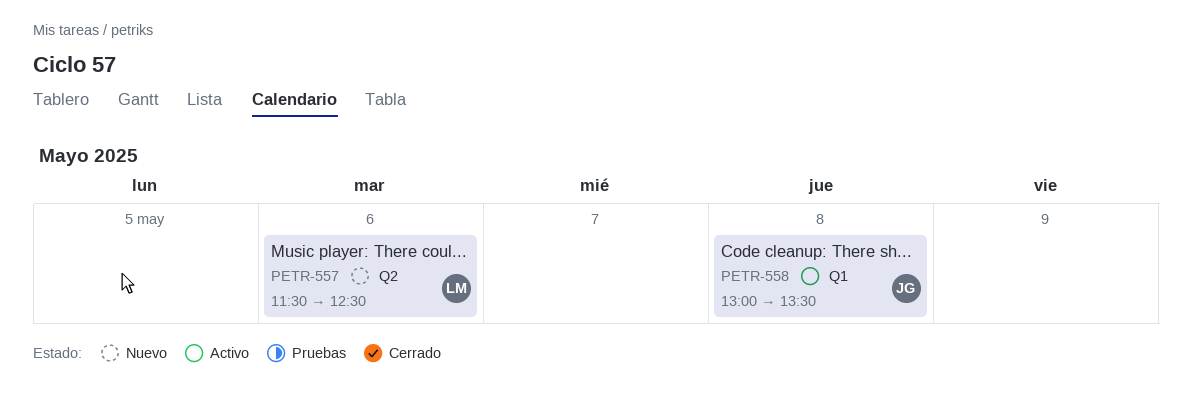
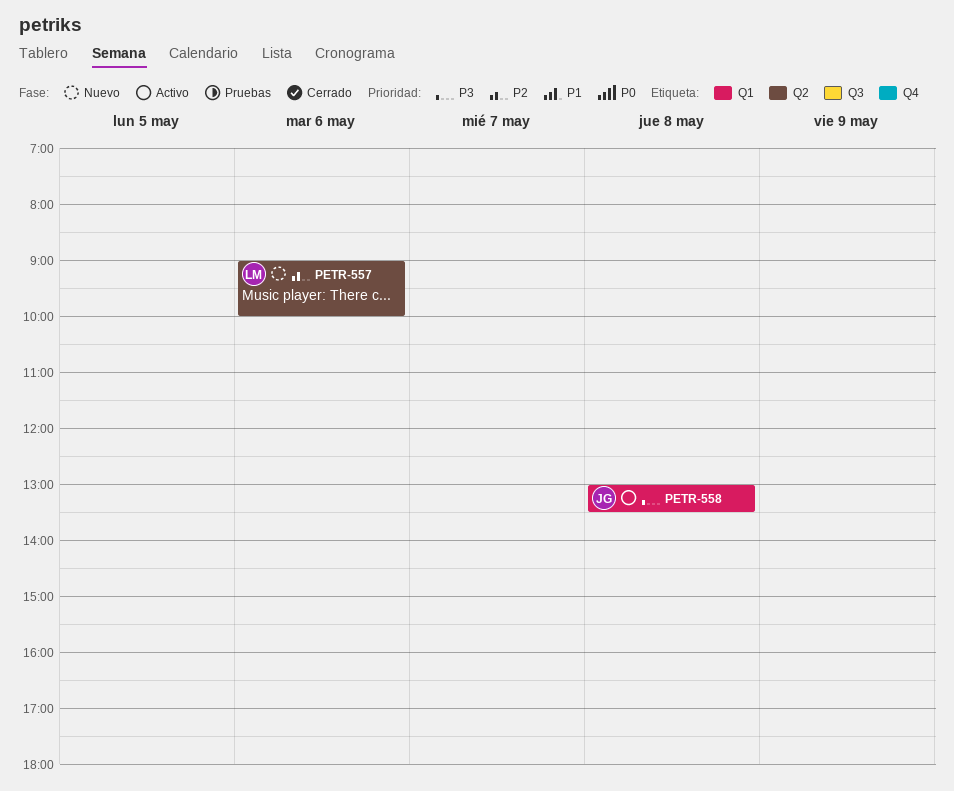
PETR-557, begins: 11:30 -> 09:00
PETR-557, ends: 12:30 -> 10:00

